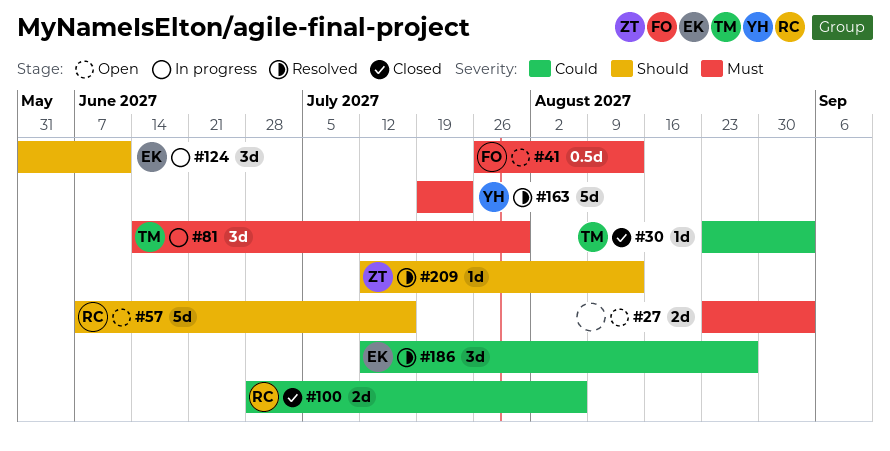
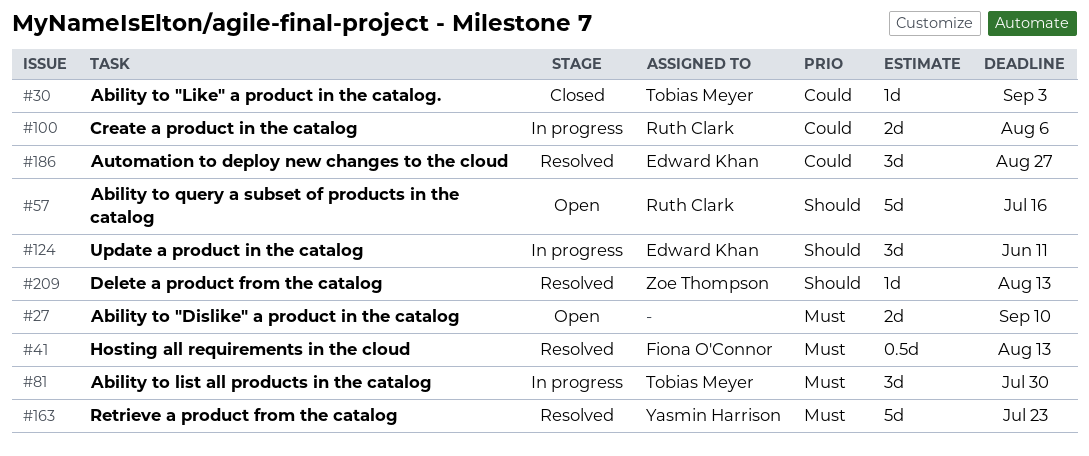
#27, due: Sep 3 -> Sep 10
#41, status: Open -> Resolved
#100, status: Closed -> In progress

